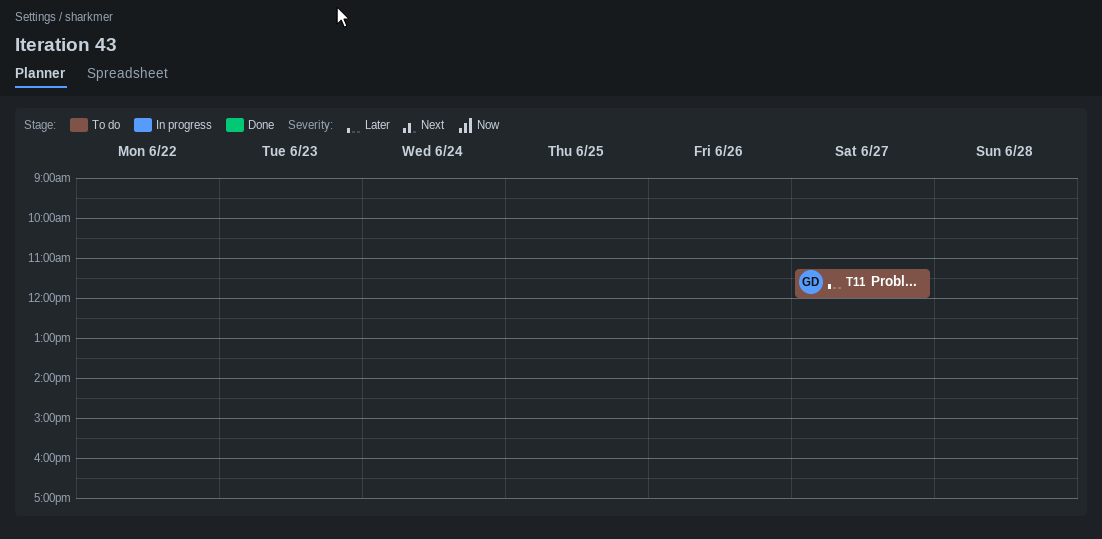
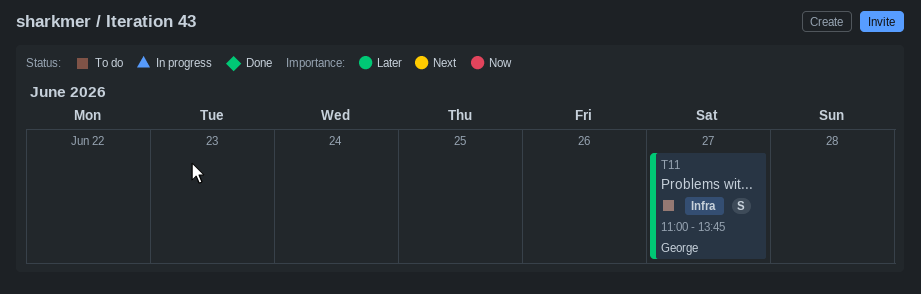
T11, begins: 11:15 -> 11:00
T11, ends: 12:00 -> 13:45

